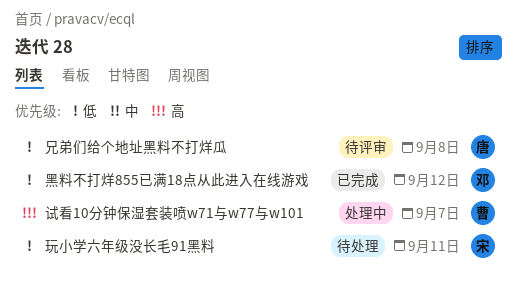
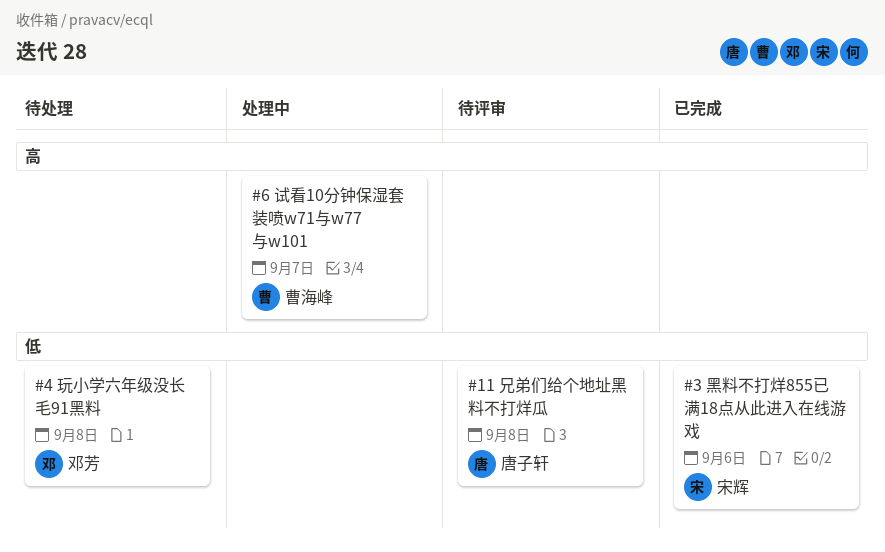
玩小学六年级没长毛91黑料, owner: 宋辉 -> 邓芳
玩小学六年级没长毛91黑料, due: Sep 11 -> Sep 8
黑料不打烊855已满18点从此进入在线游戏, owner: 邓芳 -> 宋辉
黑料不打烊855已满18点从此进入在线游戏, due: Sep 12 -> Sep 6

